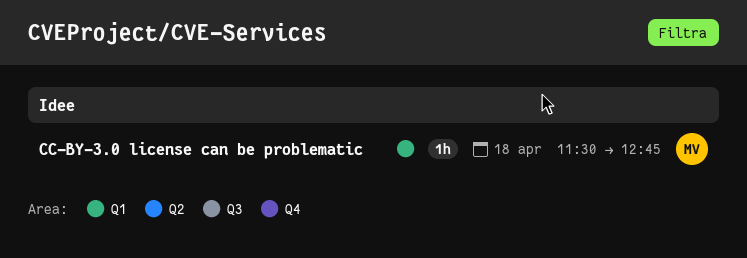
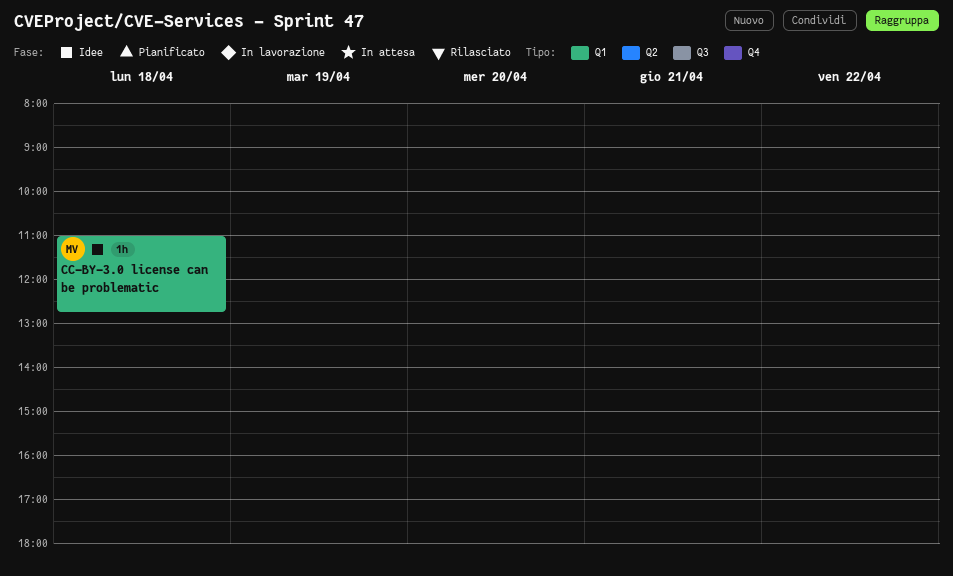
CC-BY-3.0 license can be problematic, begins: 11:30 -> 11:00

